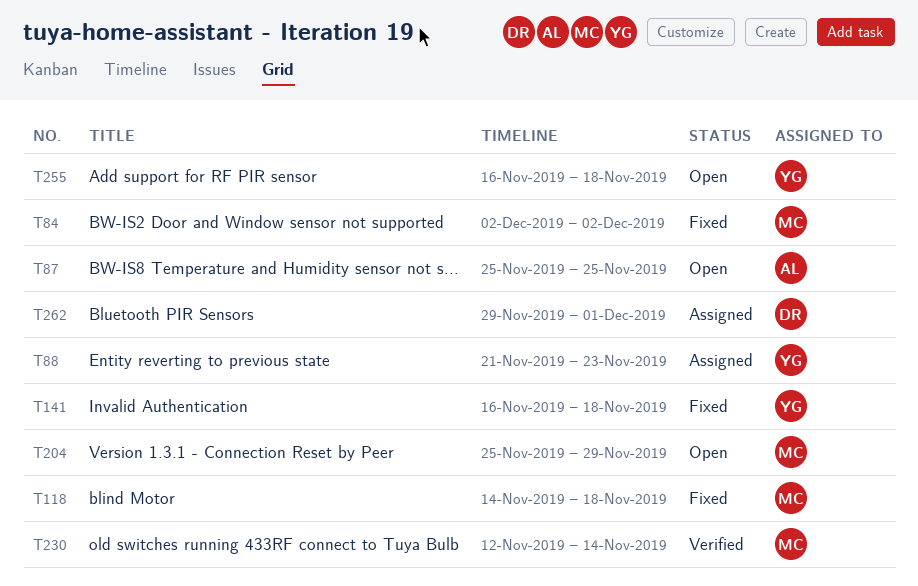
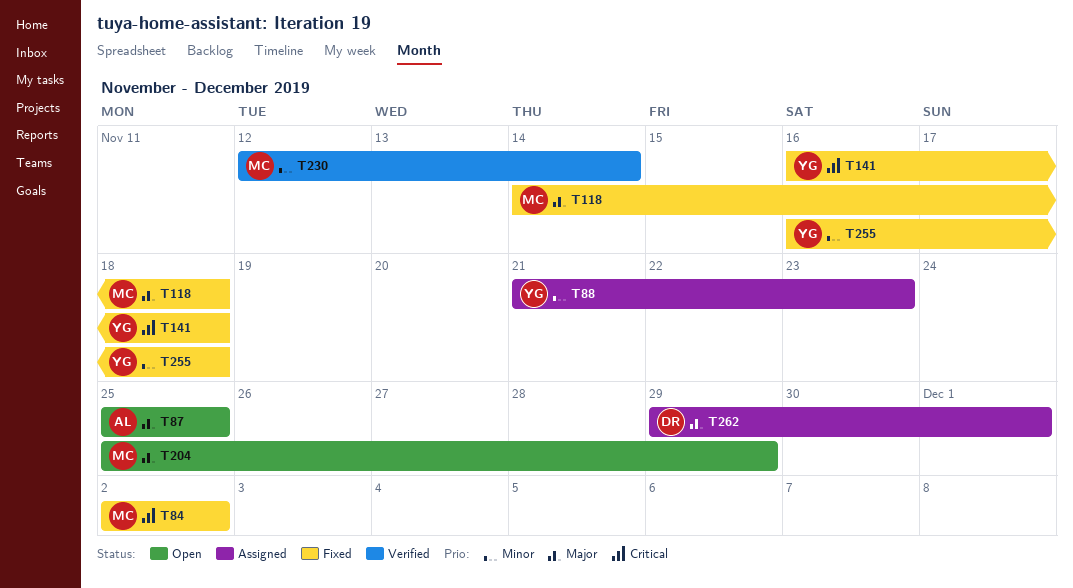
T255, status: Open -> Fixed

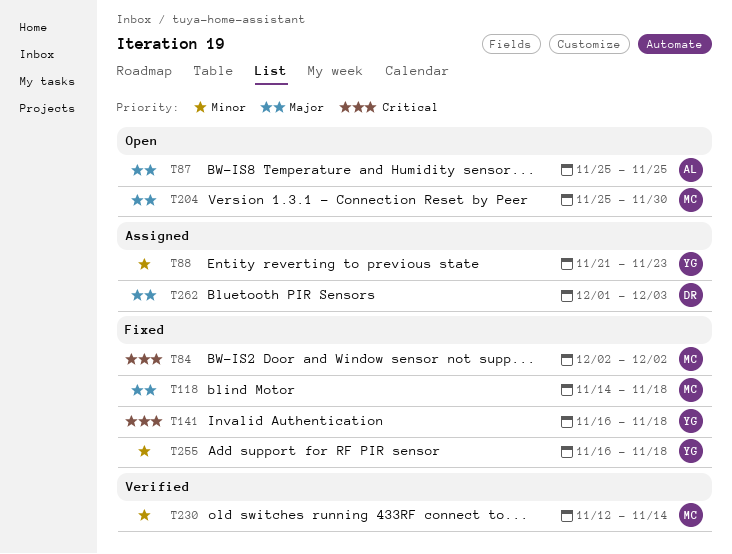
T204, due: Nov 29 -> Nov 30
T262, start: Nov 29 -> Dec 1
T262, due: Dec 1 -> Dec 3

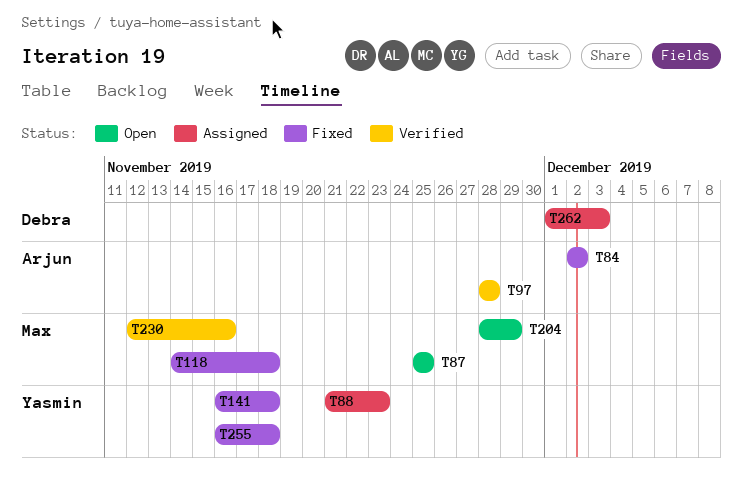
T84, owner: Max -> Arjun
T87, owner: Arjun -> Max
T97: none -> present
T204, start: Nov 25 -> Nov 28
T204, due: Nov 30 -> Nov 29
T230, due: Nov 14 -> Nov 16

